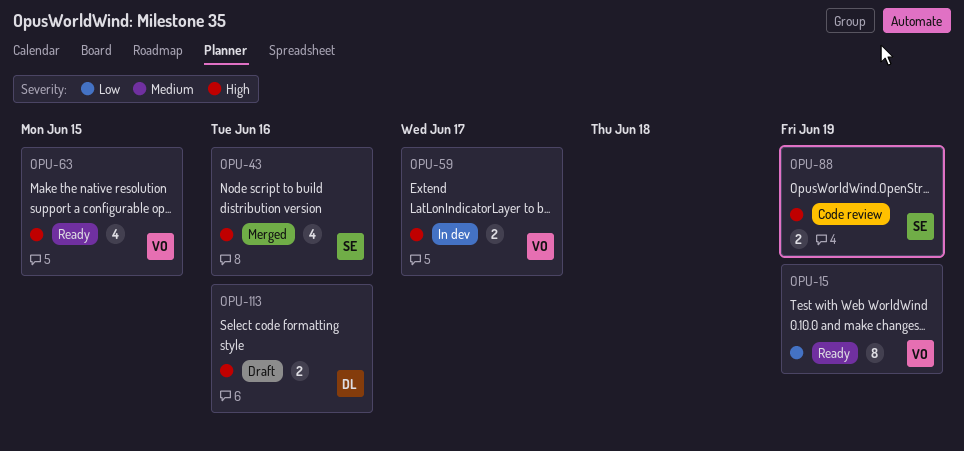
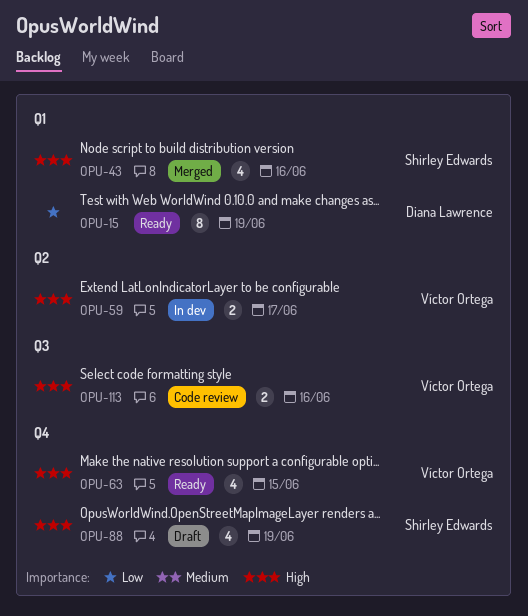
OPU-15, owner: Víctor Ortega -> Diana Lawrence
OPU-88, status: Code review -> Draft
OPU-88, estimate: 2 -> 4
OPU-113, status: Draft -> Code review
OPU-113, owner: Diana Lawrence -> Víctor Ortega

